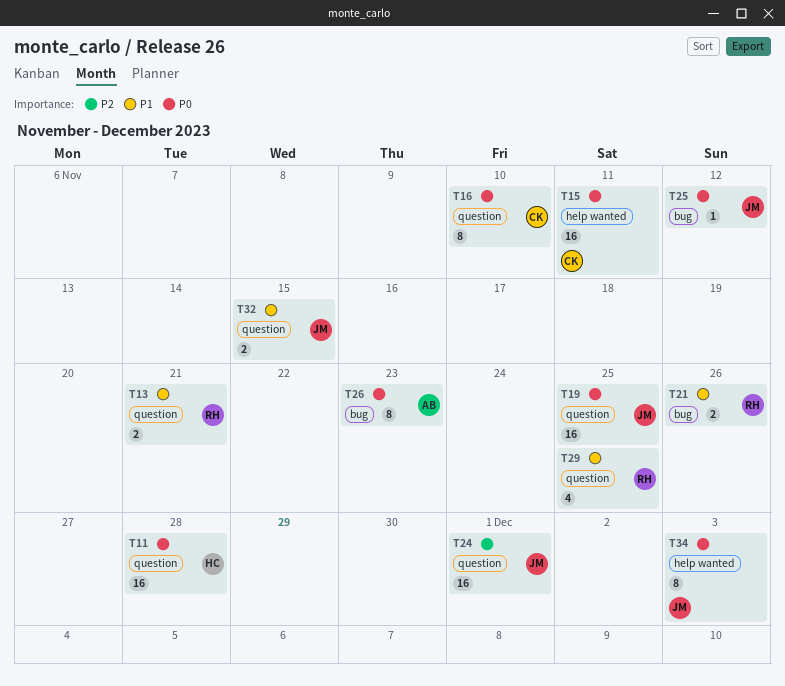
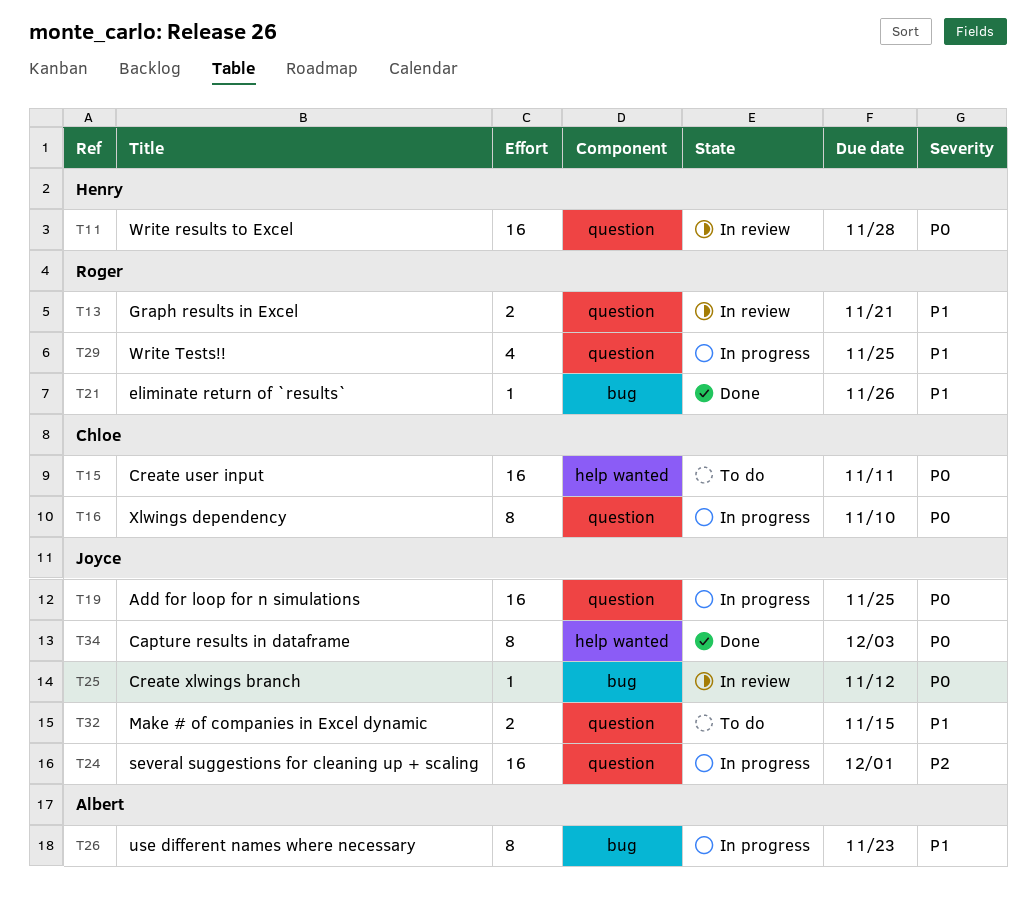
T21, estimate: 2 -> 1
T26, priority: P0 -> P1

